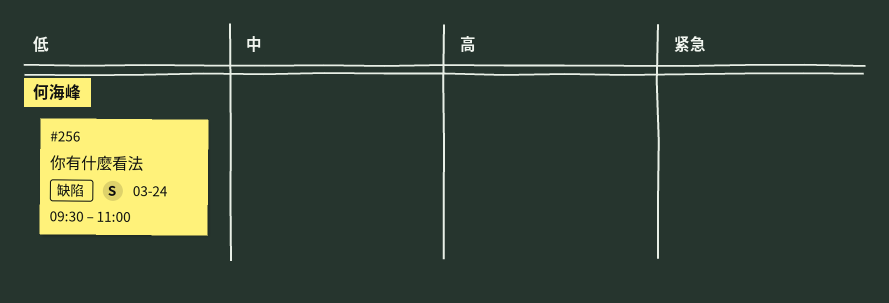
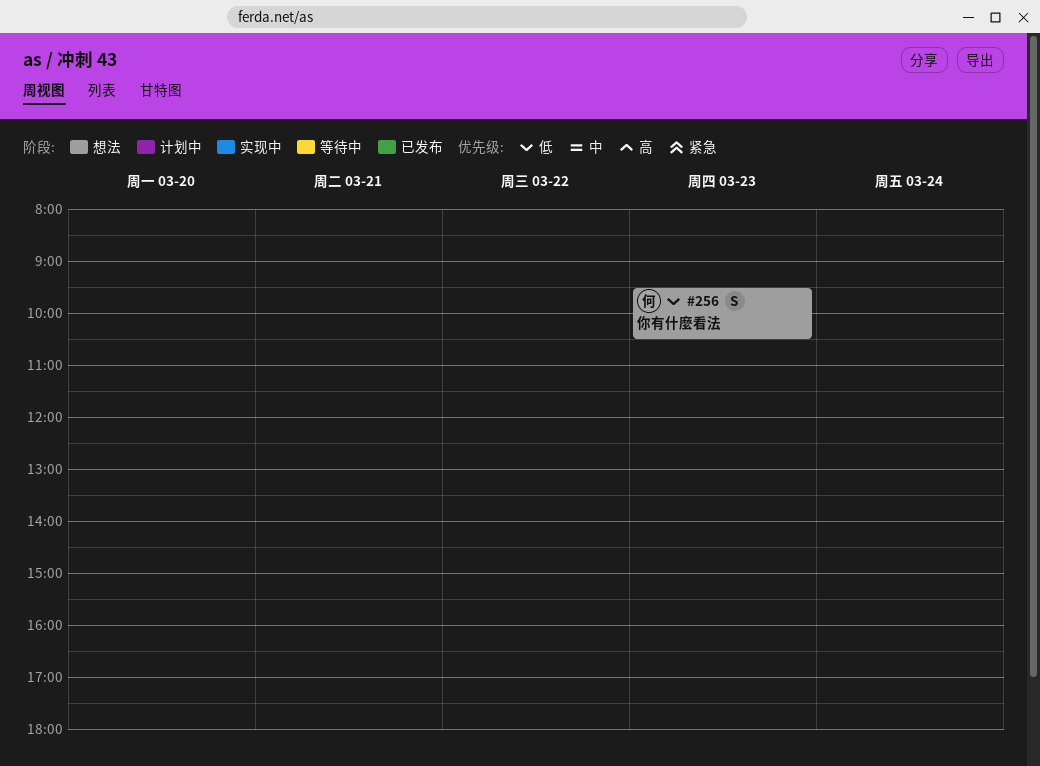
#256, day: Mar 24 -> Mar 23
#256, ends: 11:00 -> 10:30

